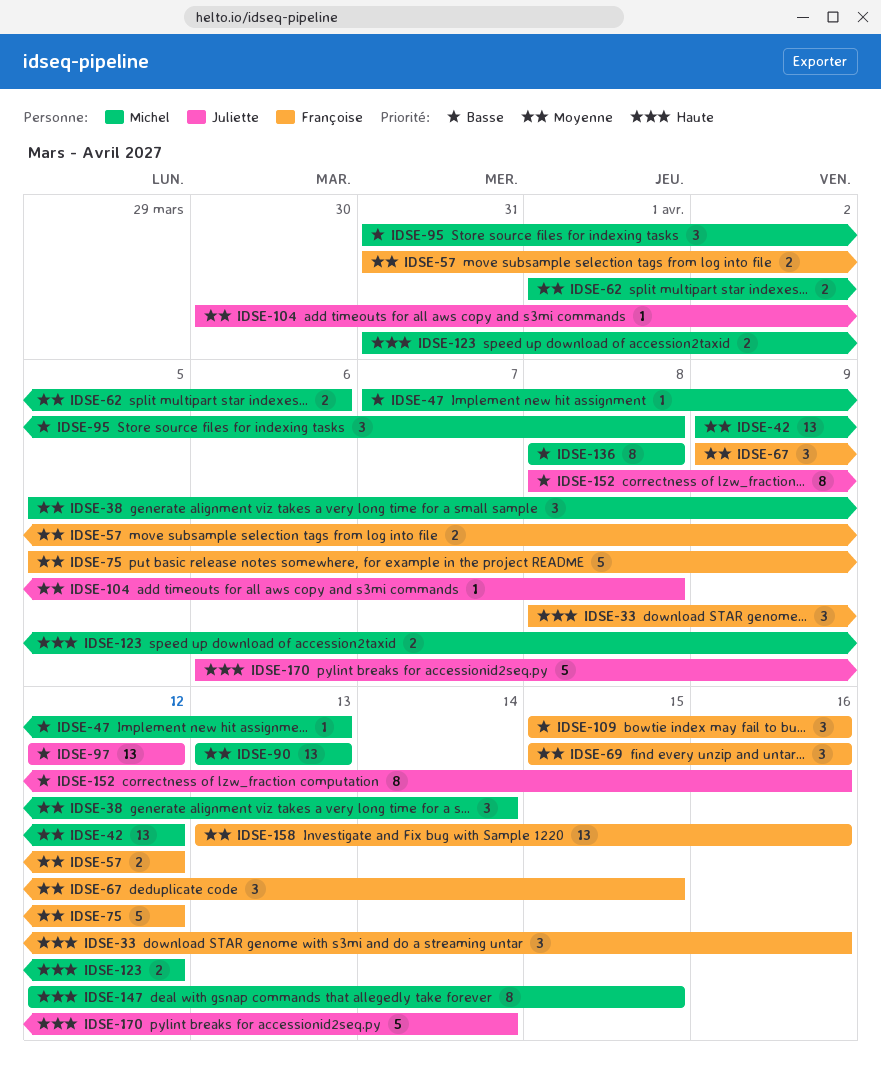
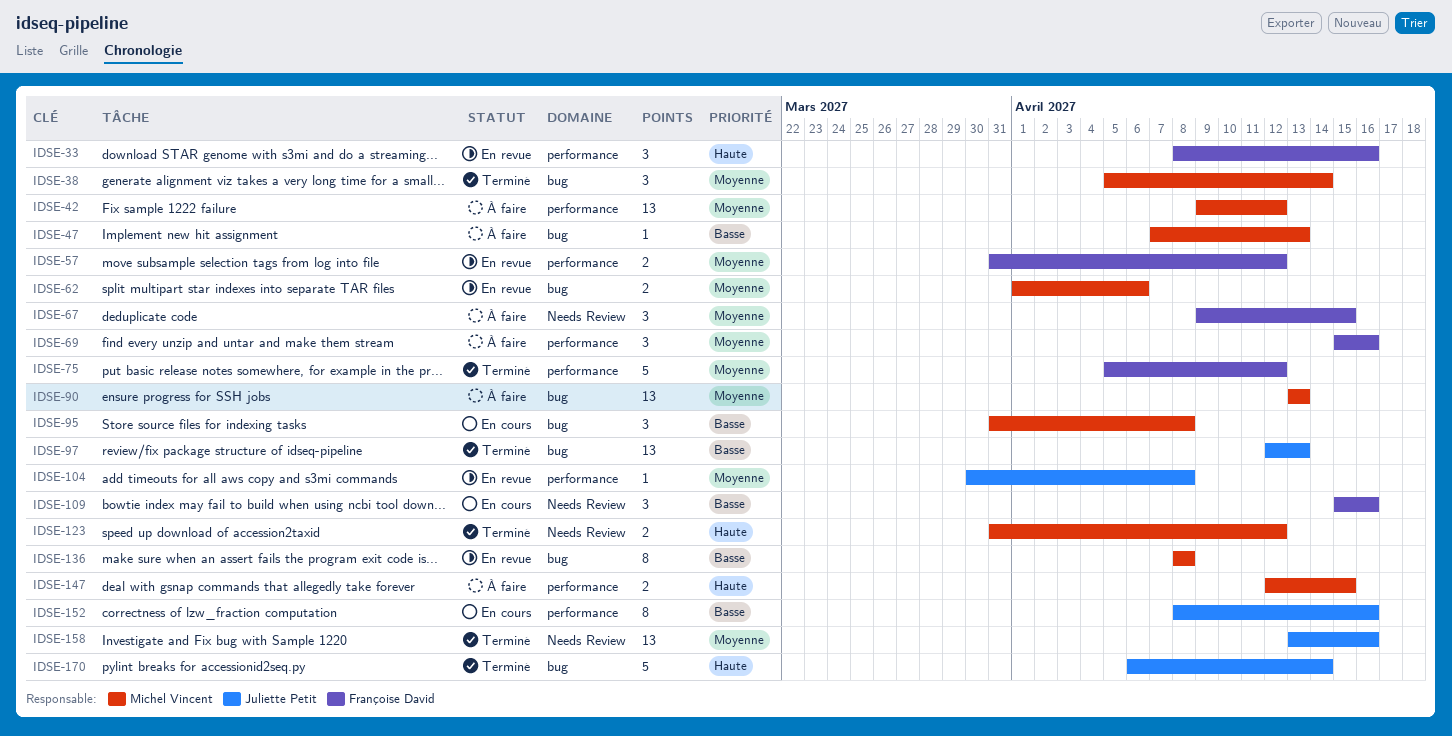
IDSE-97, due: Apr 12 -> Apr 13
IDSE-147, estimate: 8 -> 2
IDSE-158, owner: Françoise David -> Juliette Petit

